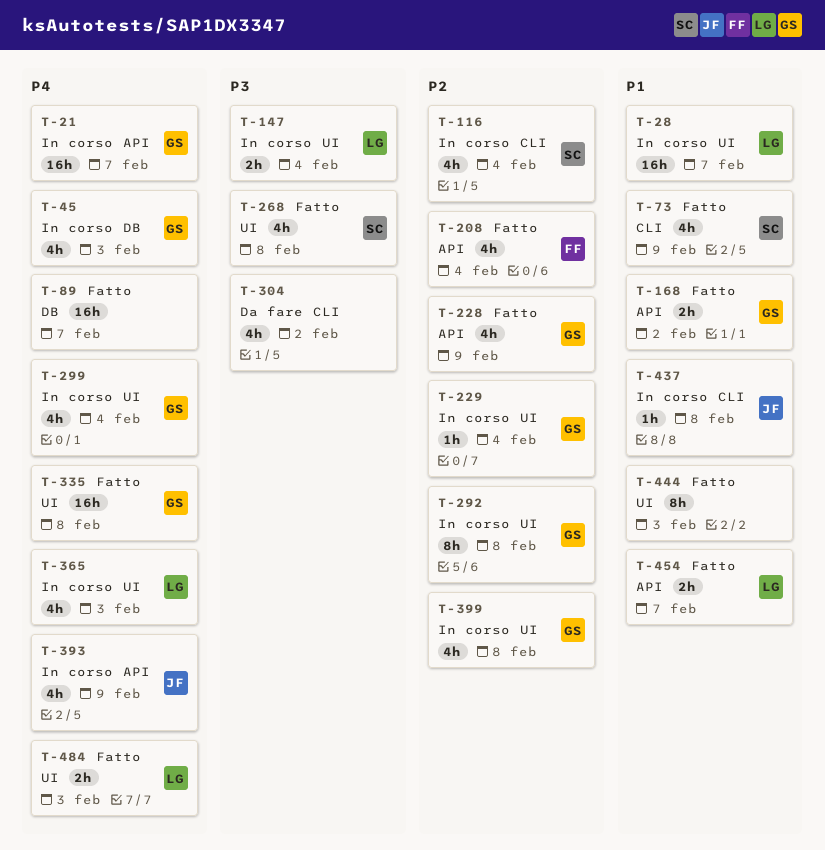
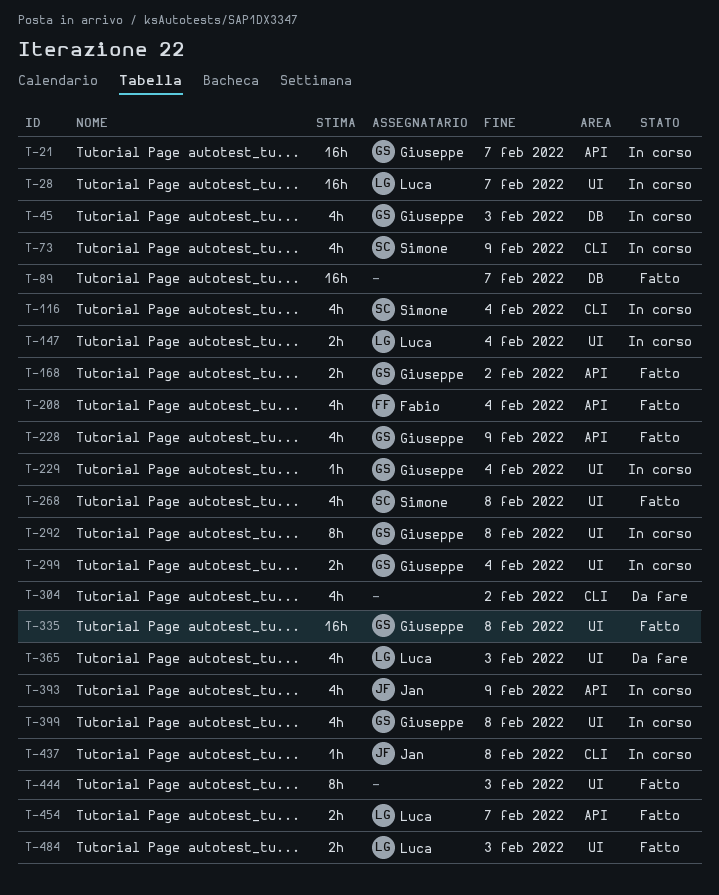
T-73, status: Fatto -> In corso
T-299, estimate: 4h -> 2h
T-365, status: In corso -> Da fare

